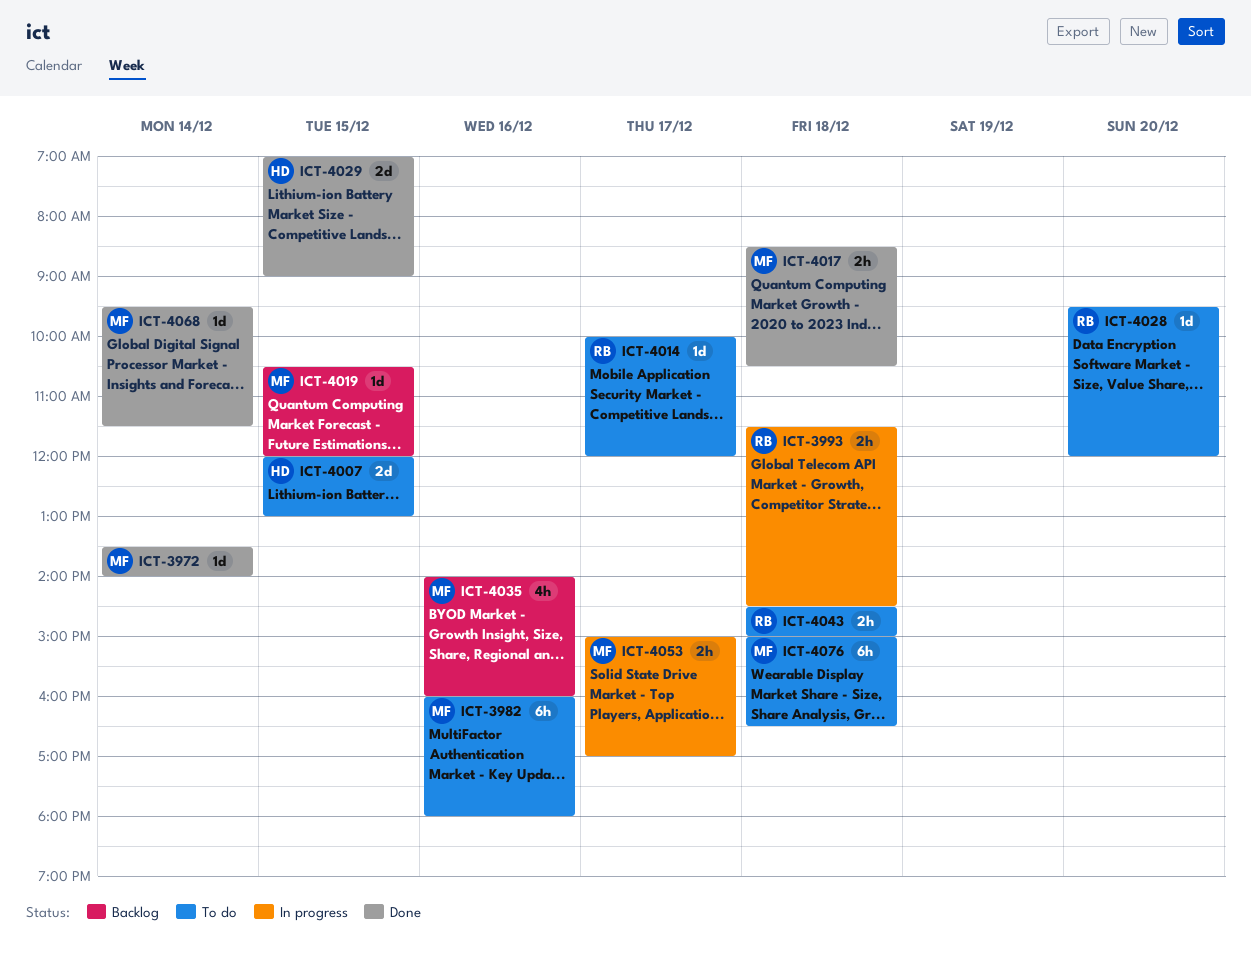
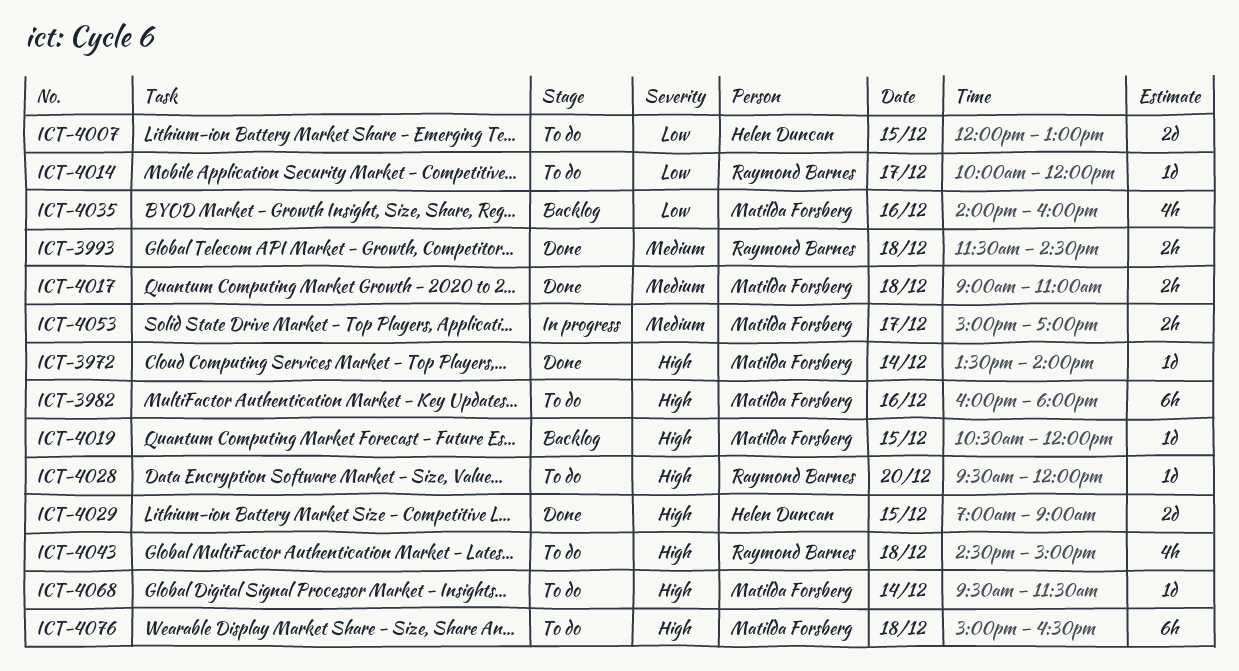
ICT-3993, status: In progress -> Done
ICT-4017, begins: 08:30 -> 09:00
ICT-4017, ends: 10:30 -> 11:00
ICT-4043, estimate: 2h -> 4h
ICT-4068, status: Done -> To do

